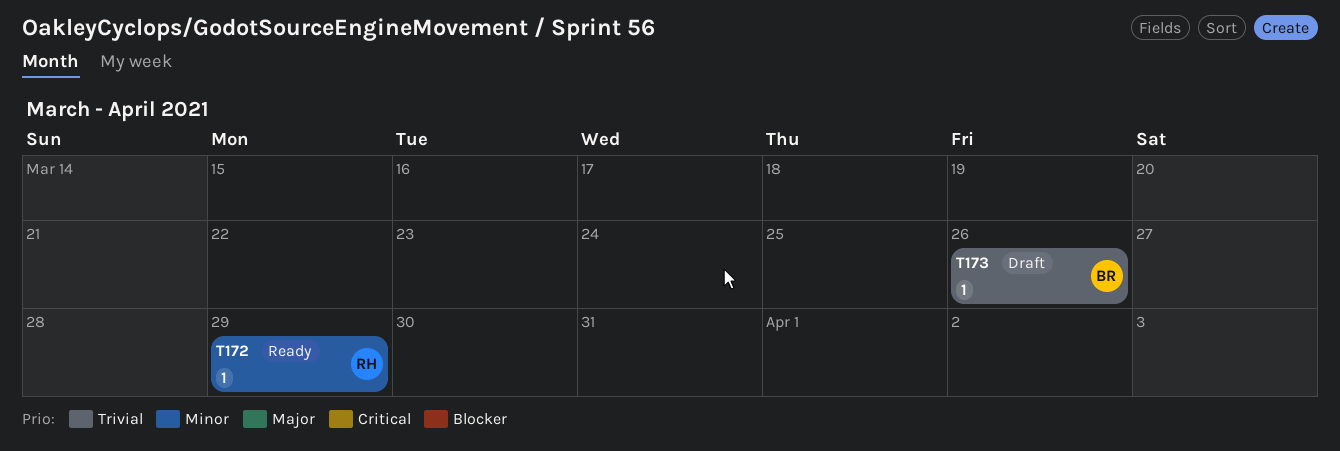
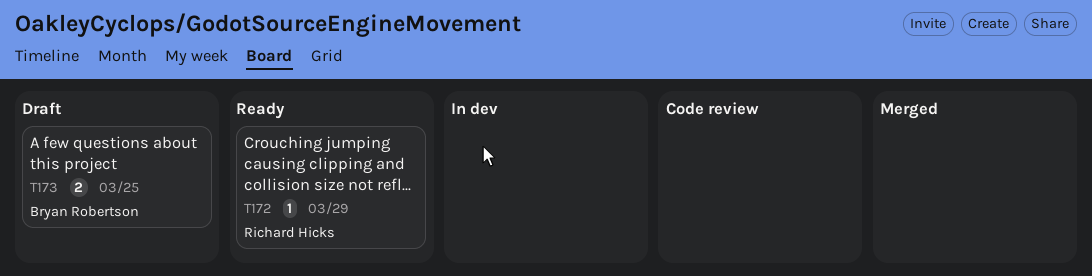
T173, estimate: 1 -> 2
T173, due: Mar 26 -> Mar 25

